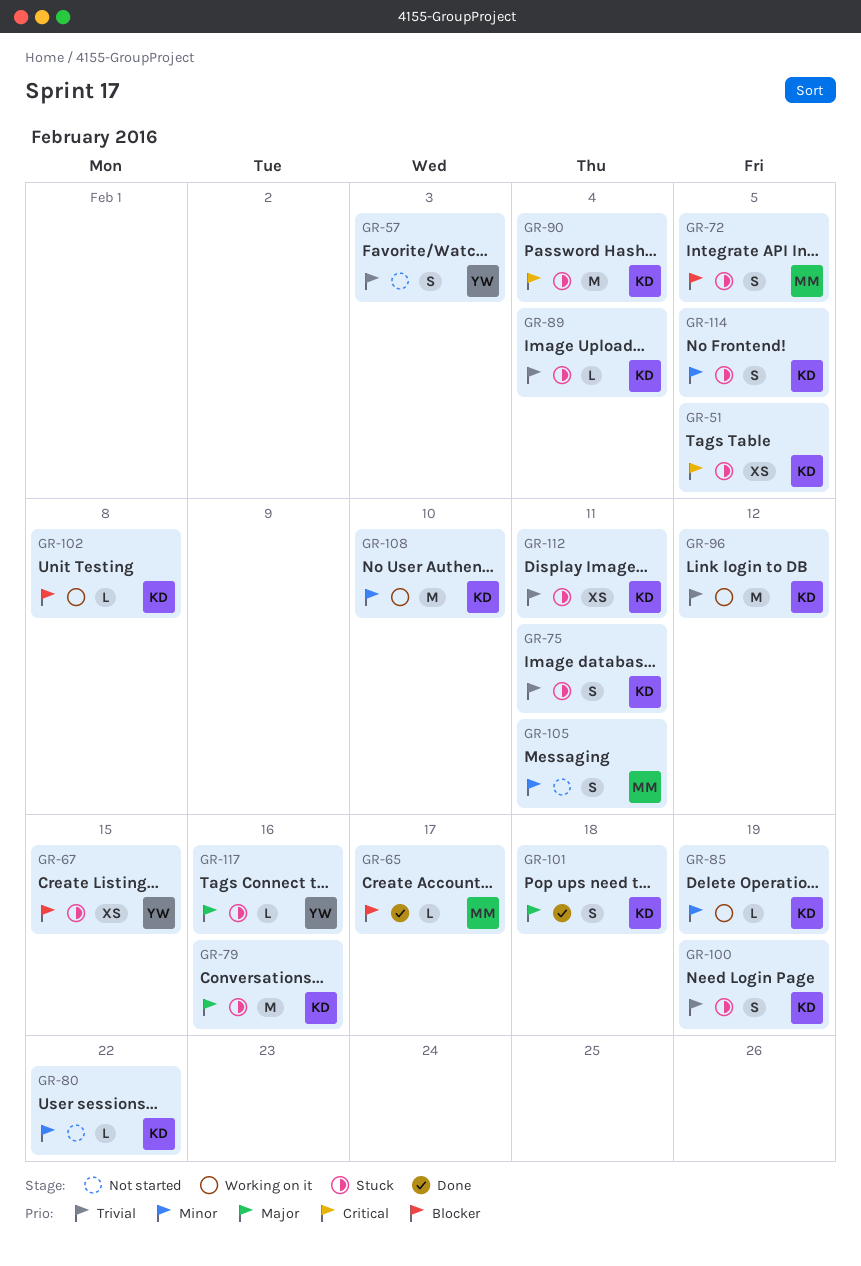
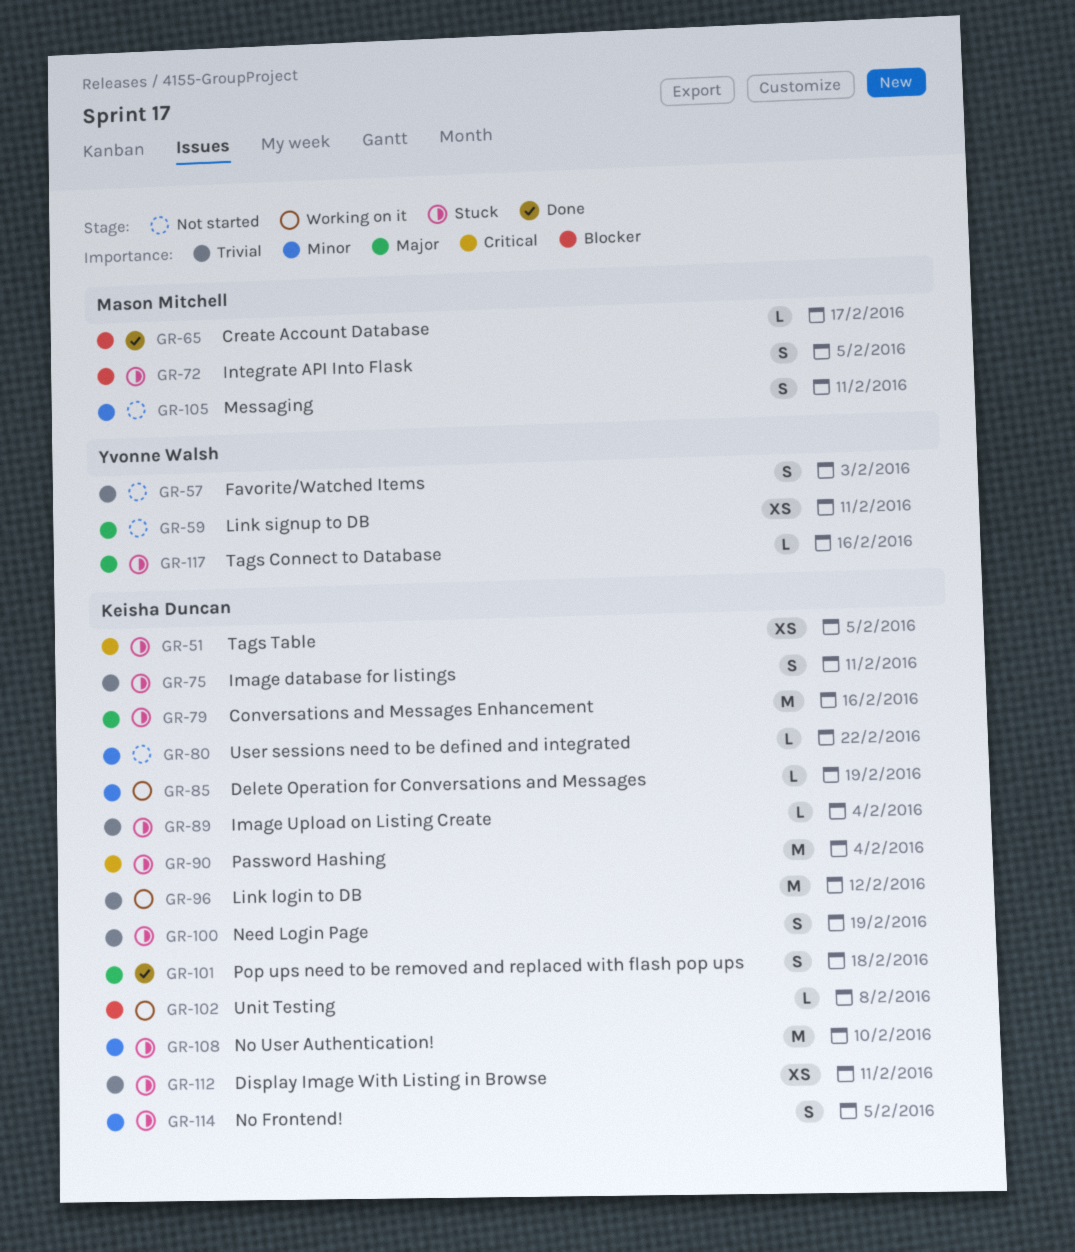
GR-59: none -> present
GR-67: present -> none
GR-108, status: Working on it -> Stuck

